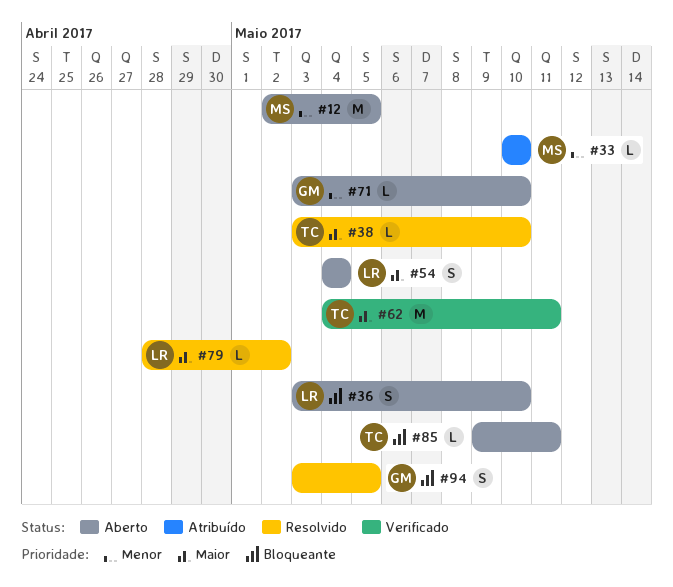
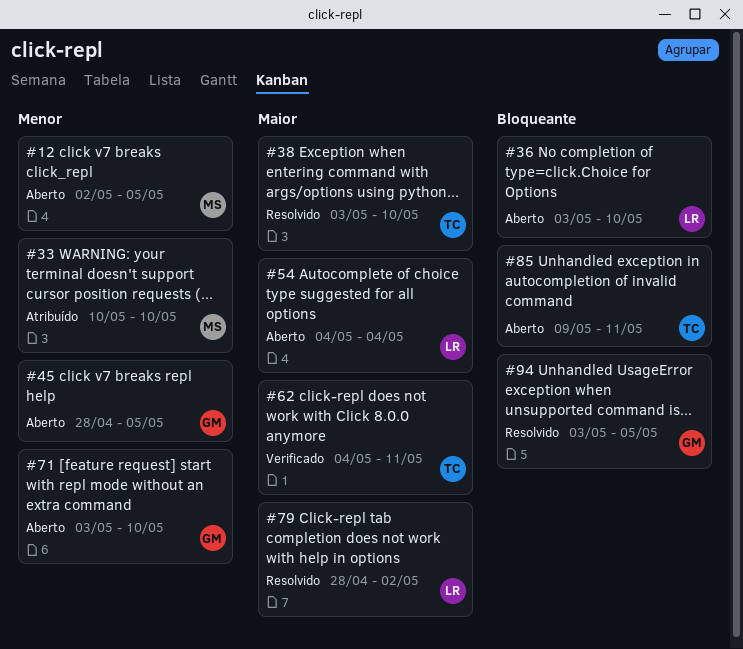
#45: none -> present

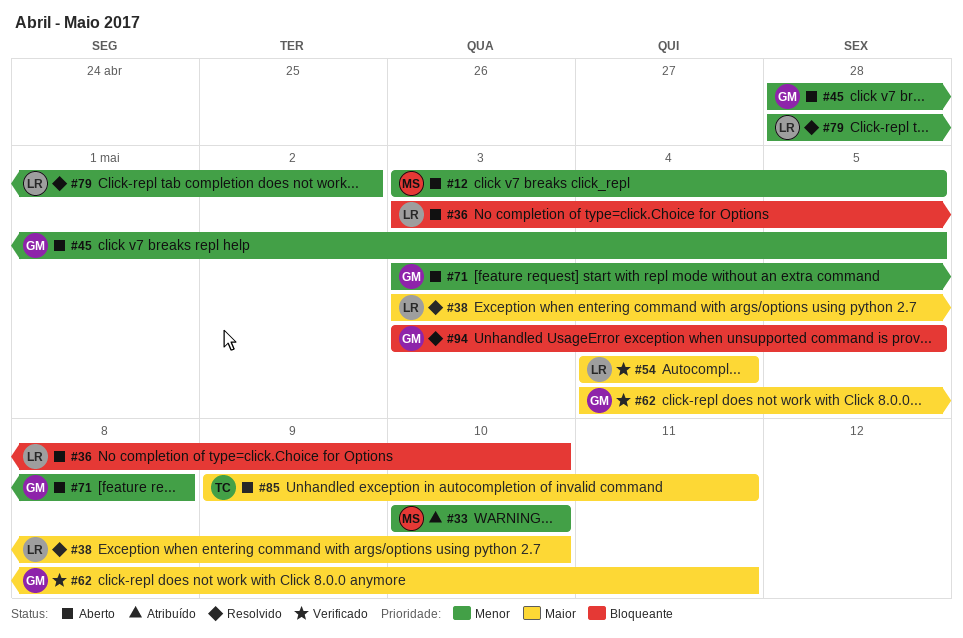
#12, start: May 2 -> May 3
#38, owner: TC -> LR
#54, status: Aberto -> Verificado
#62, owner: TC -> GM
#71, due: May 10 -> May 8
#79, priority: Maior -> Menor
#85, priority: Bloqueante -> Maior

